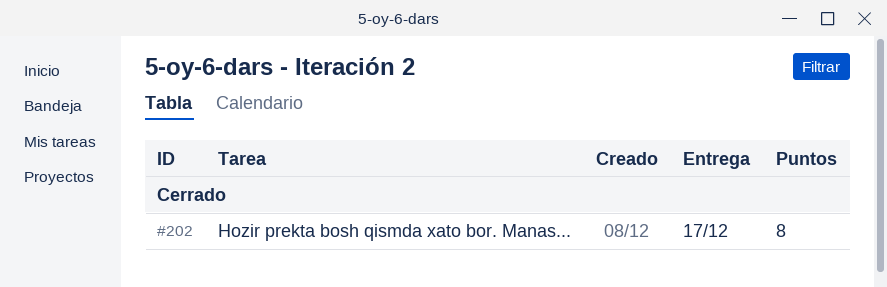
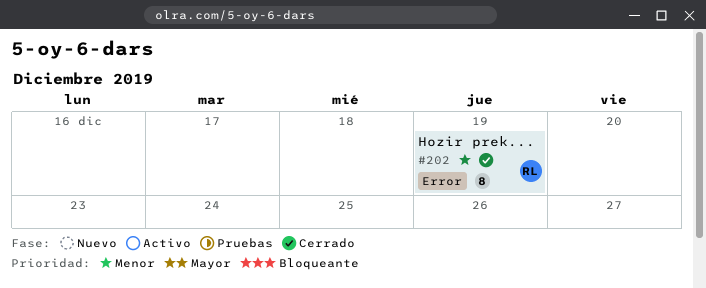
#202, due: Dec 17 -> Dec 19

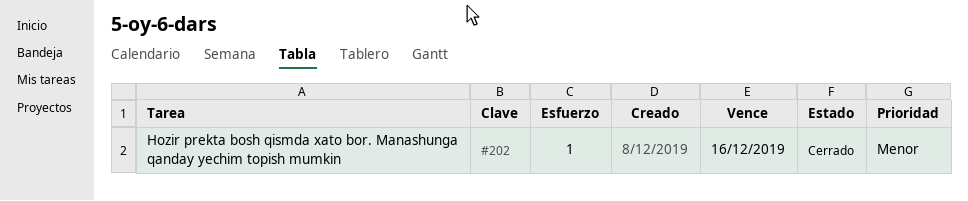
#202, estimate: 8 -> 1
#202, due: Dec 19 -> Dec 16

